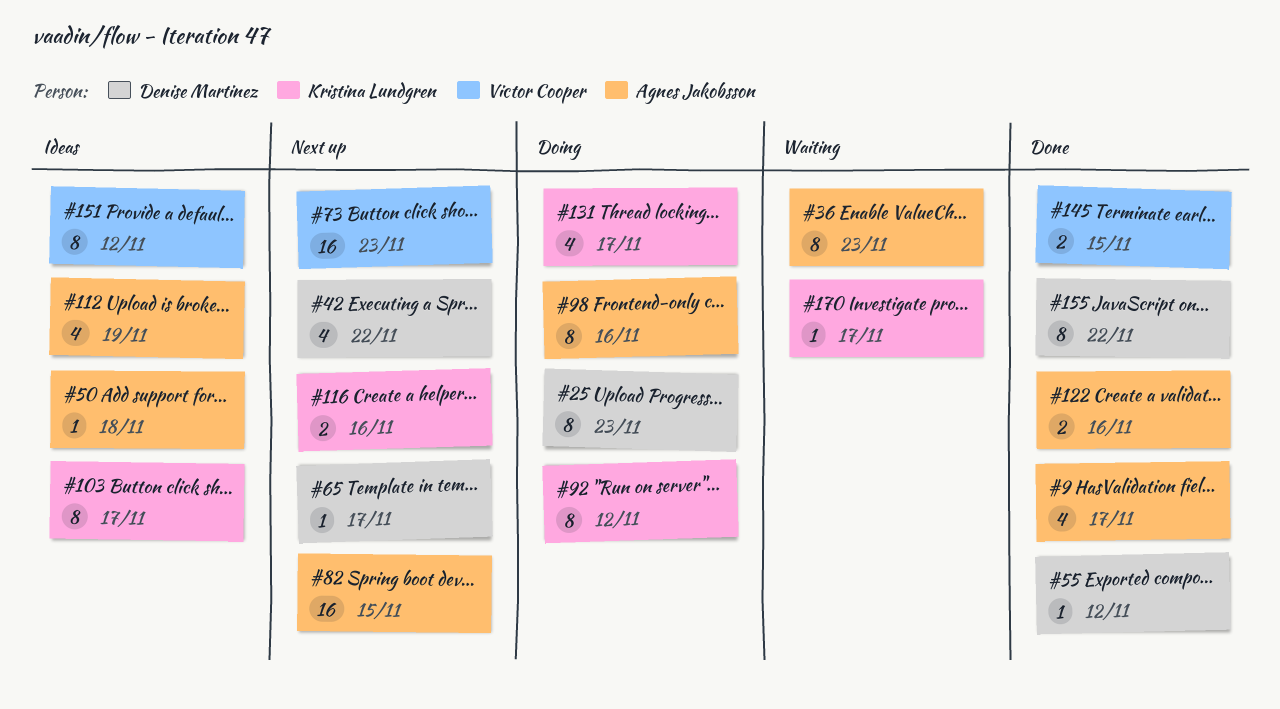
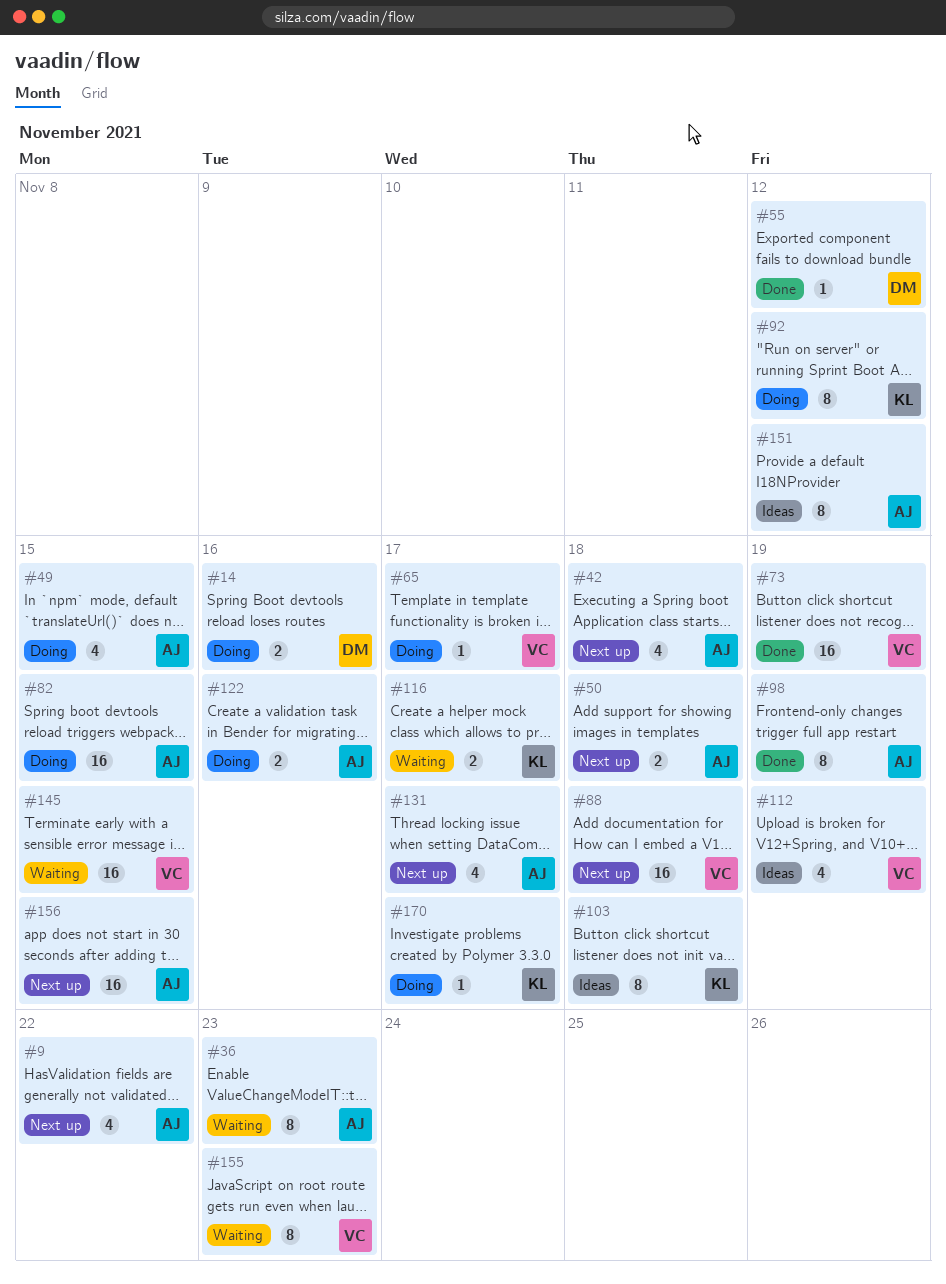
#9, status: Done -> Next up
#9, due: Nov 17 -> Nov 22
#14: none -> present
#25: present -> none
#42, owner: Denise Martinez -> Agnes Jakobsson
#42, due: Nov 22 -> Nov 18
#49: none -> present
#50, status: Ideas -> Next up
#50, estimate: 1 -> 2
#65, status: Next up -> Doing
#65, owner: Denise Martinez -> Victor Cooper
#73, status: Next up -> Done
#73, due: Nov 23 -> Nov 19
#82, status: Next up -> Doing
#88: none -> present
#98, status: Doing -> Done
#98, due: Nov 16 -> Nov 19
#103, due: Nov 17 -> Nov 18
#112, owner: Agnes Jakobsson -> Victor Cooper
#116, status: Next up -> Waiting
#116, due: Nov 16 -> Nov 17
#122, status: Done -> Doing
#131, status: Doing -> Next up
#131, owner: Kristina Lundgren -> Agnes Jakobsson
#145, status: Done -> Waiting
#145, estimate: 2 -> 16
#151, owner: Victor Cooper -> Agnes Jakobsson
#155, status: Done -> Waiting
#155, owner: Denise Martinez -> Victor Cooper
#155, due: Nov 22 -> Nov 23
#156: none -> present
#170, status: Waiting -> Doing

